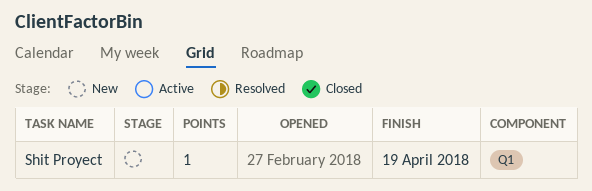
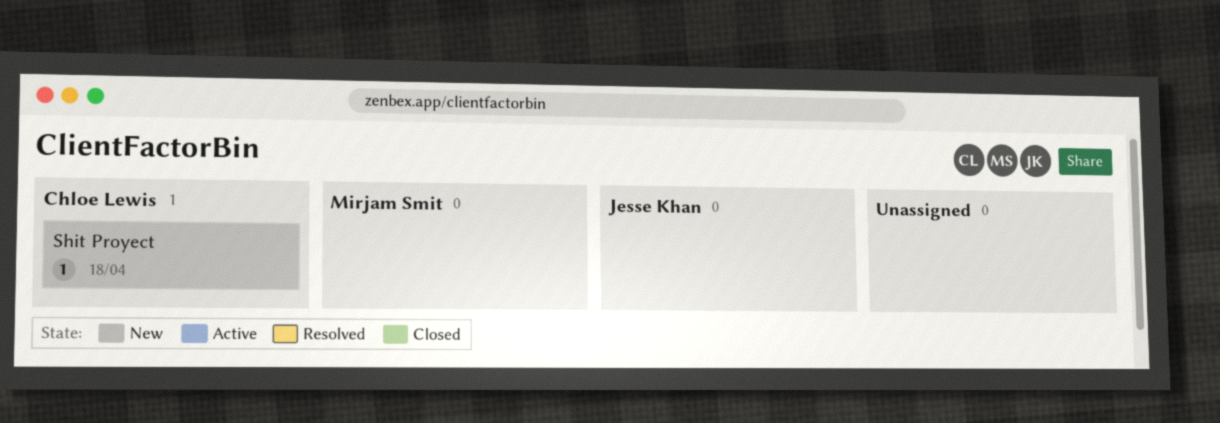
Shit Proyect, due: Apr 19 -> Apr 18

